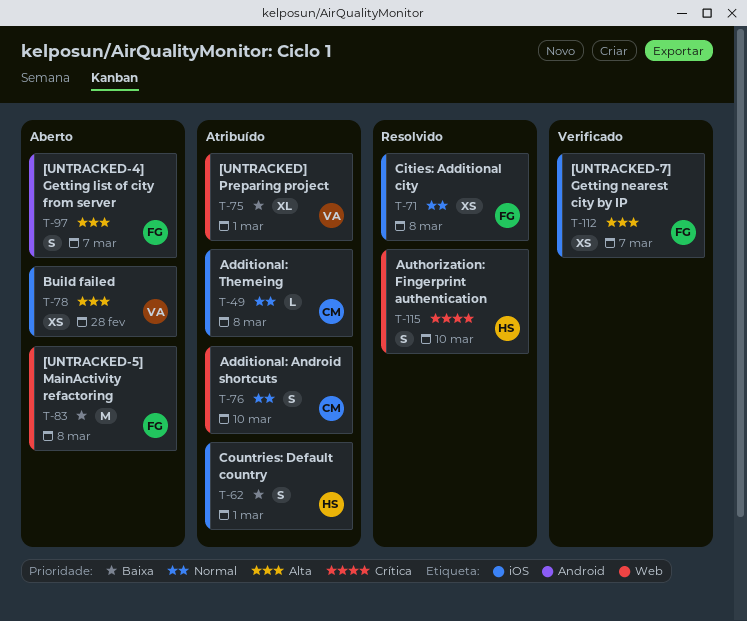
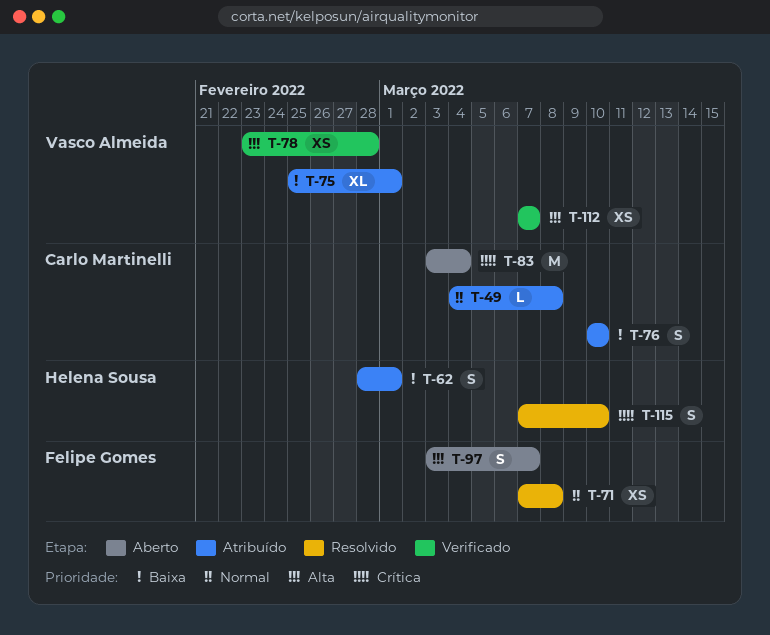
T-76, priority: Normal -> Baixa
T-78, status: Aberto -> Verificado
T-83, owner: Felipe Gomes -> Carlo Martinelli
T-83, priority: Baixa -> Crítica
T-83, due: Mar 8 -> Mar 4
T-112, owner: Felipe Gomes -> Vasco Almeida

